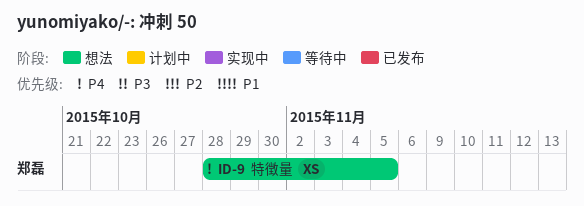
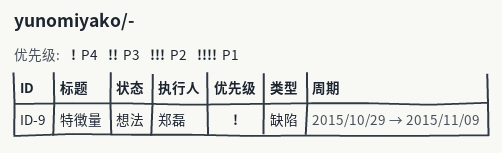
ID-9, start: Oct 28 -> Oct 29
ID-9, due: Nov 5 -> Nov 9

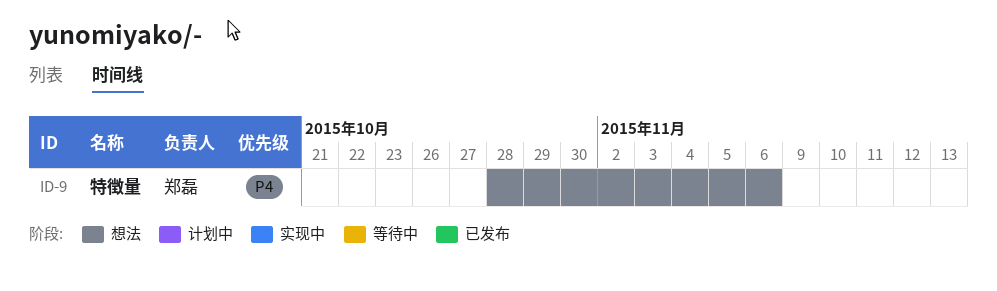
ID-9, start: Oct 29 -> Oct 28
ID-9, due: Nov 9 -> Nov 6

